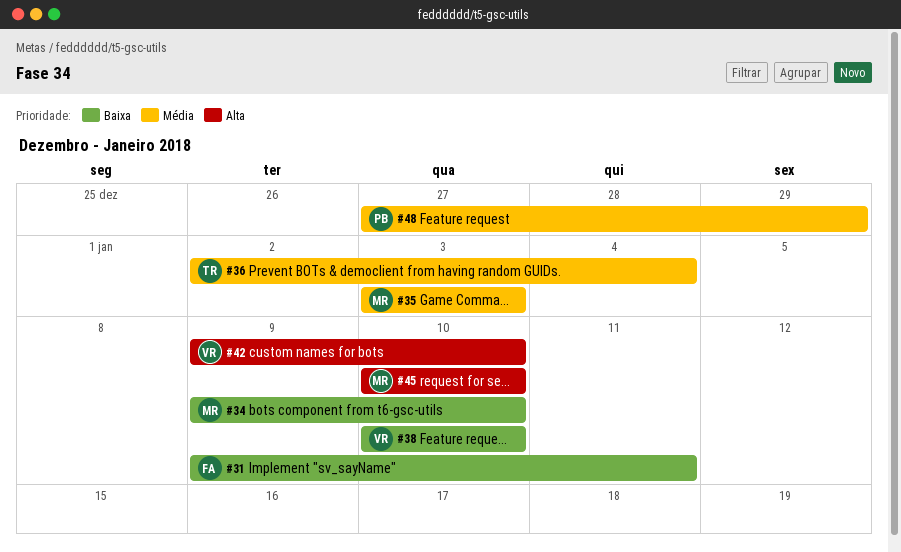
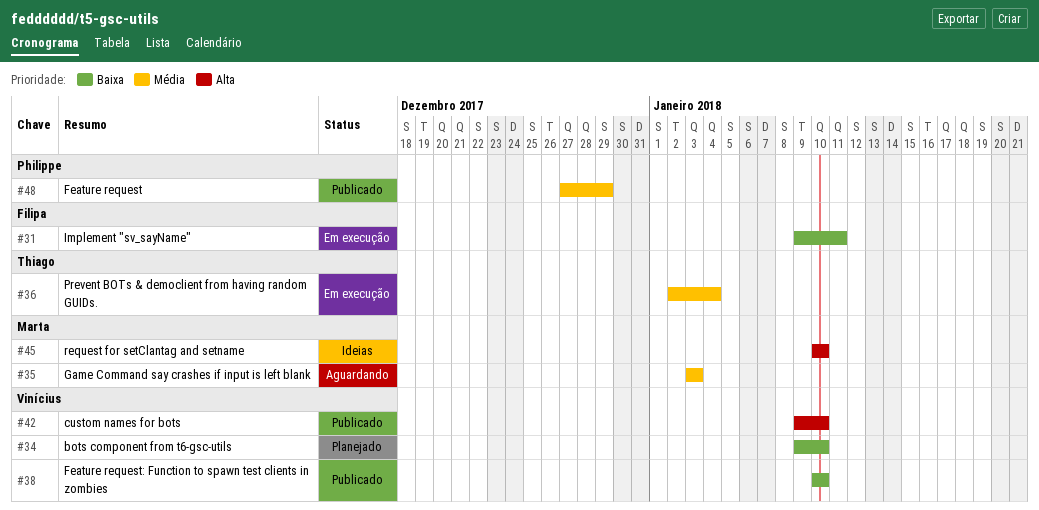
#34, owner: Marta -> Vinícius

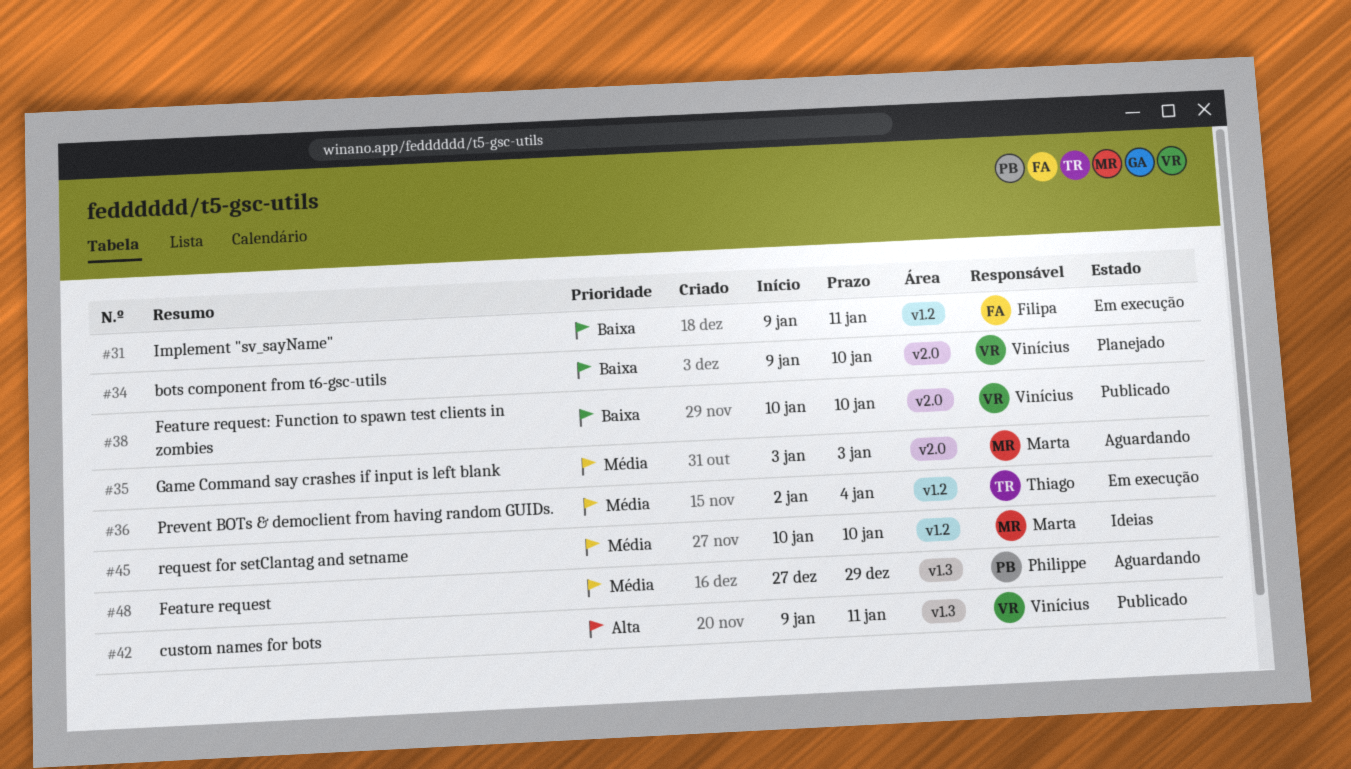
#42, due: Jan 10 -> Jan 11
#45, priority: Alta -> Média
#48, status: Publicado -> Aguardando

